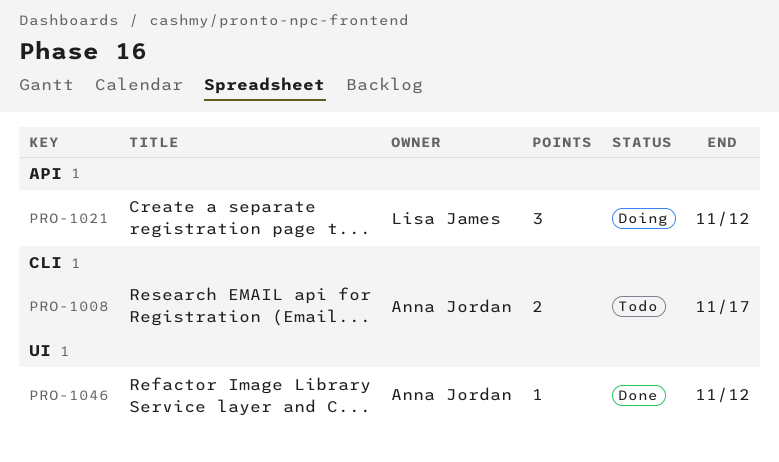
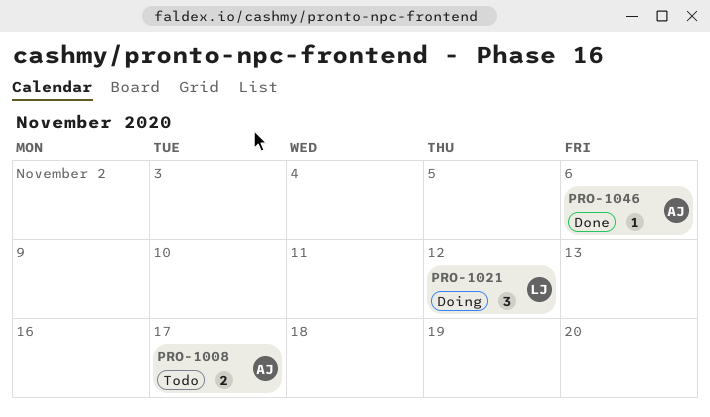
PRO-1046, due: Nov 12 -> Nov 6

